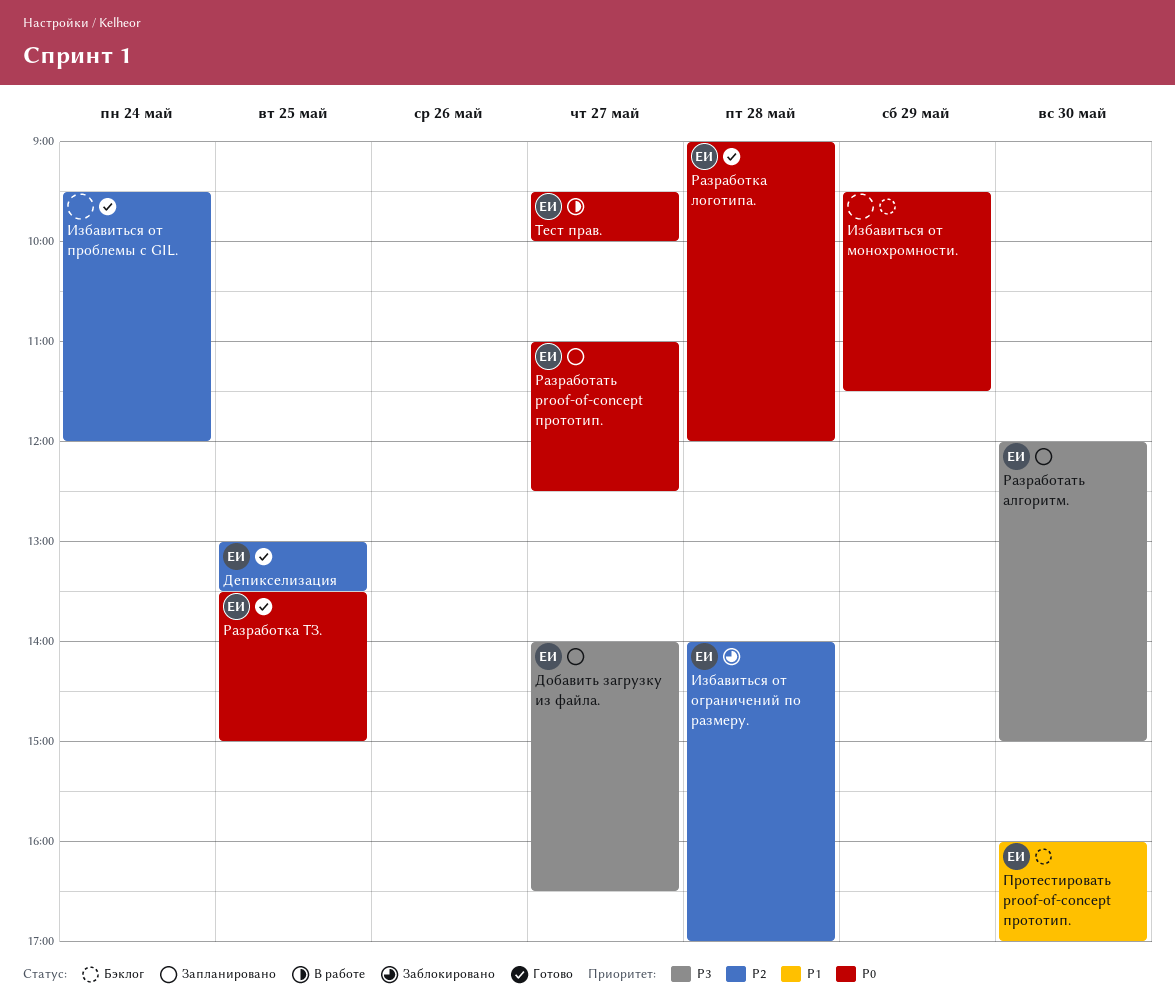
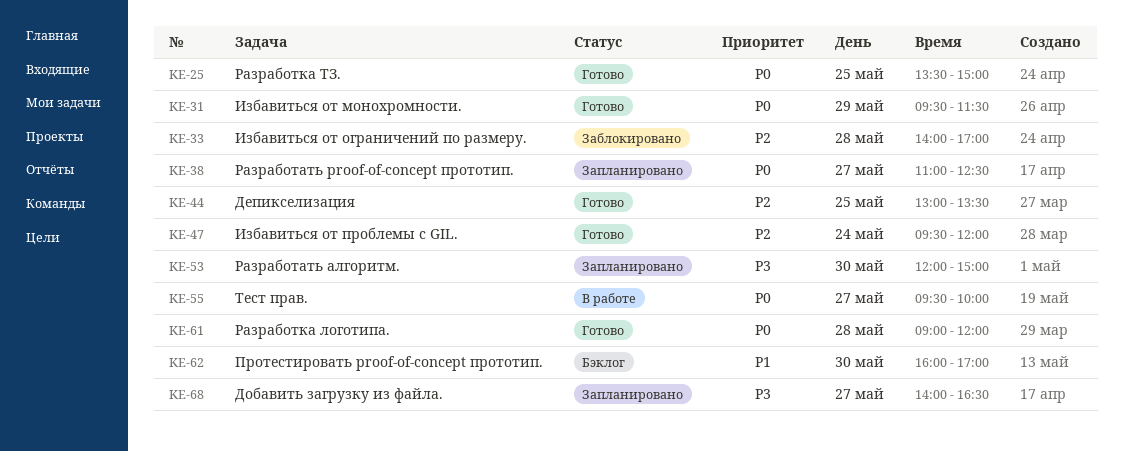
Избавиться от монохромности., status: Бэклог -> Готово

